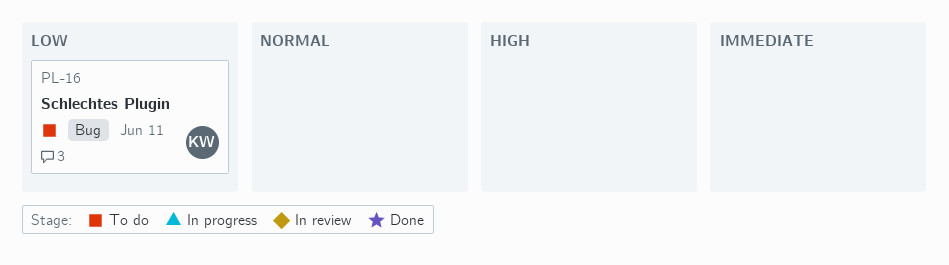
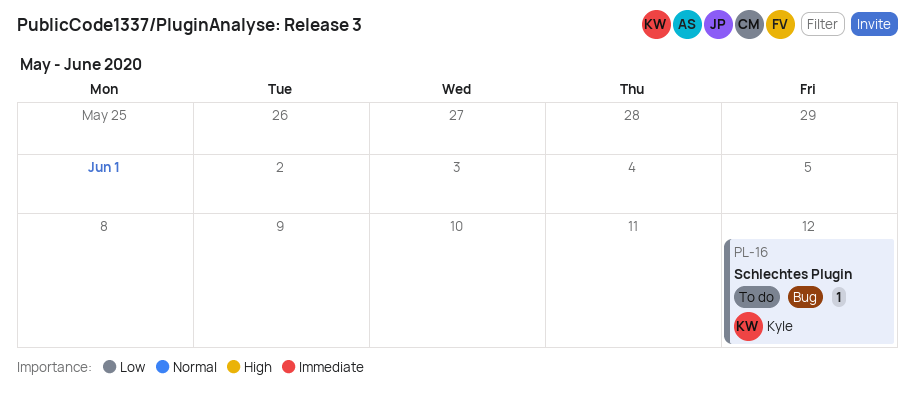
PL-16, due: Jun 11 -> Jun 12

